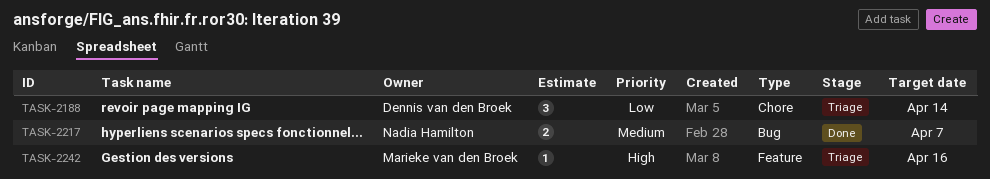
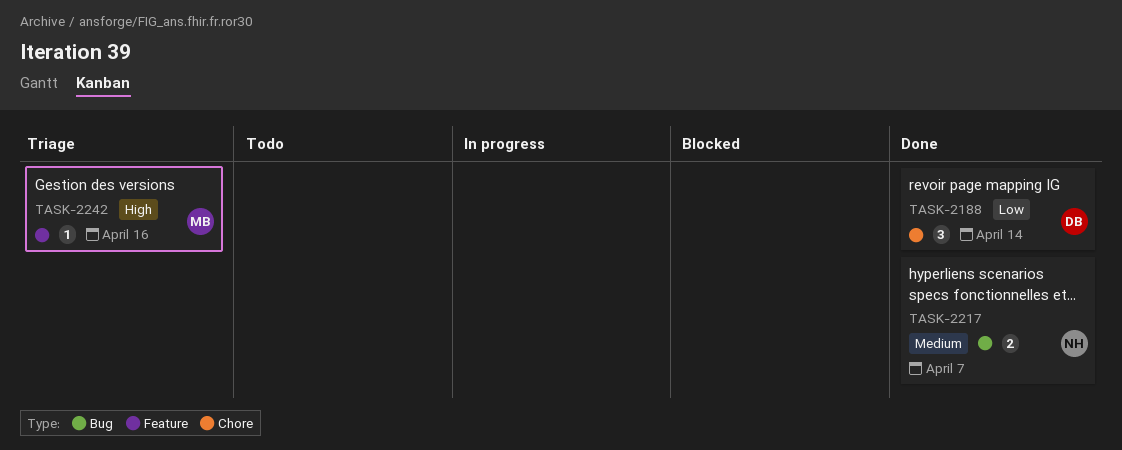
TASK-2188, status: Triage -> Done

